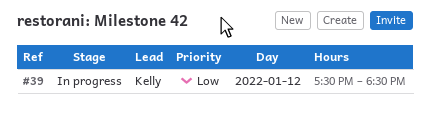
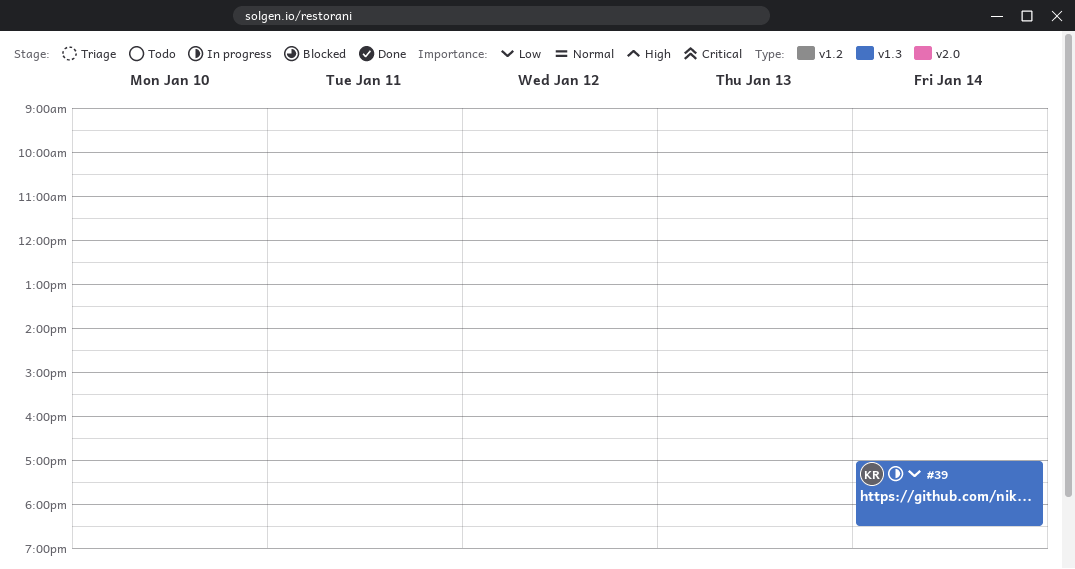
#39, day: Jan 12 -> Jan 14
#39, begins: 17:30 -> 17:00

